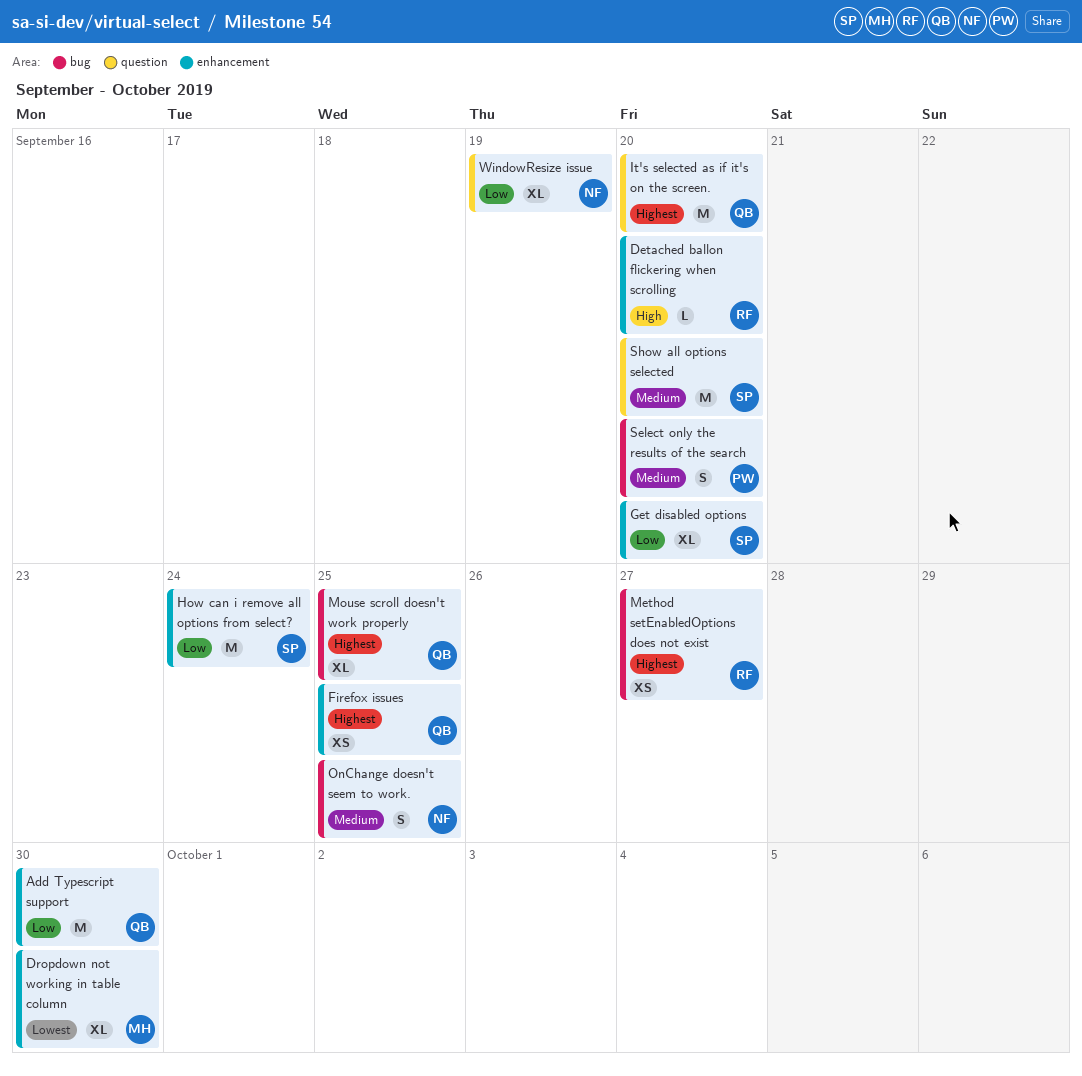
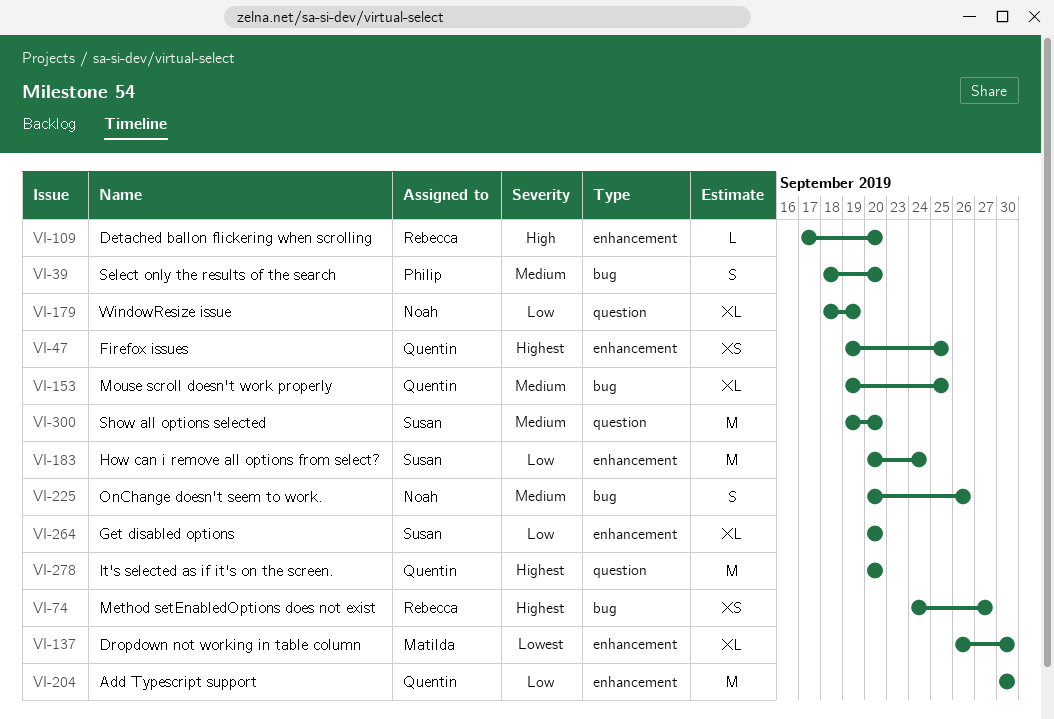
Mouse scroll doesn't work properly, priority: Highest -> Medium
OnChange doesn't seem to work., due: Sep 25 -> Sep 26

